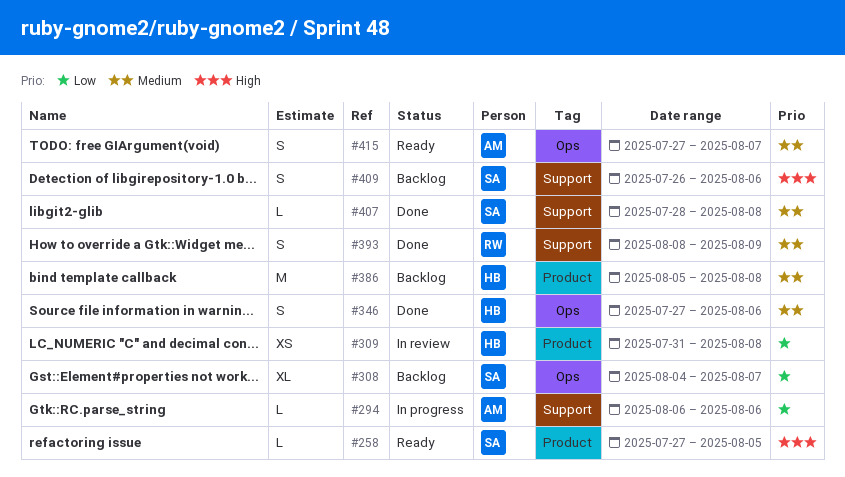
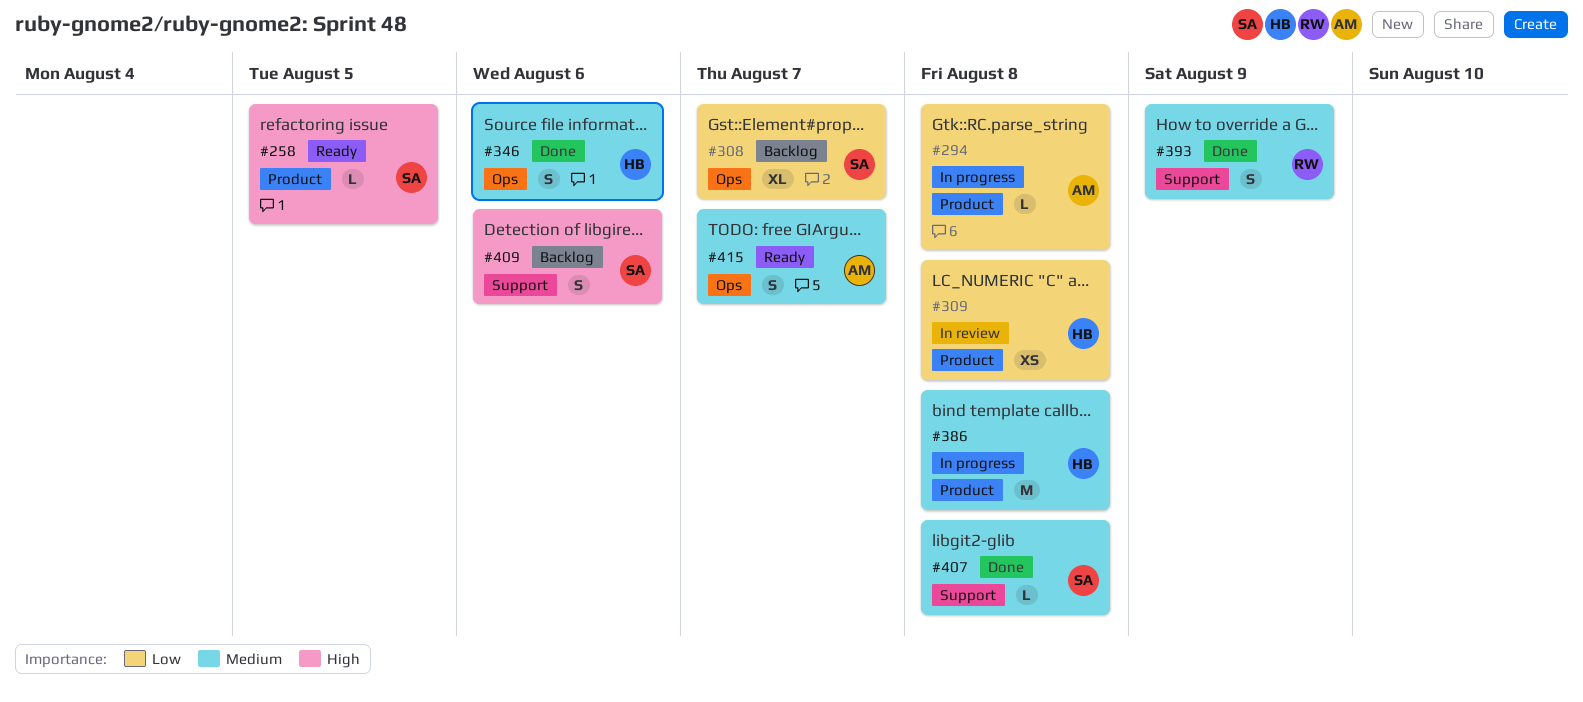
#294, label: Support -> Product
#294, due: Aug 6 -> Aug 8
#386, status: Backlog -> In progress

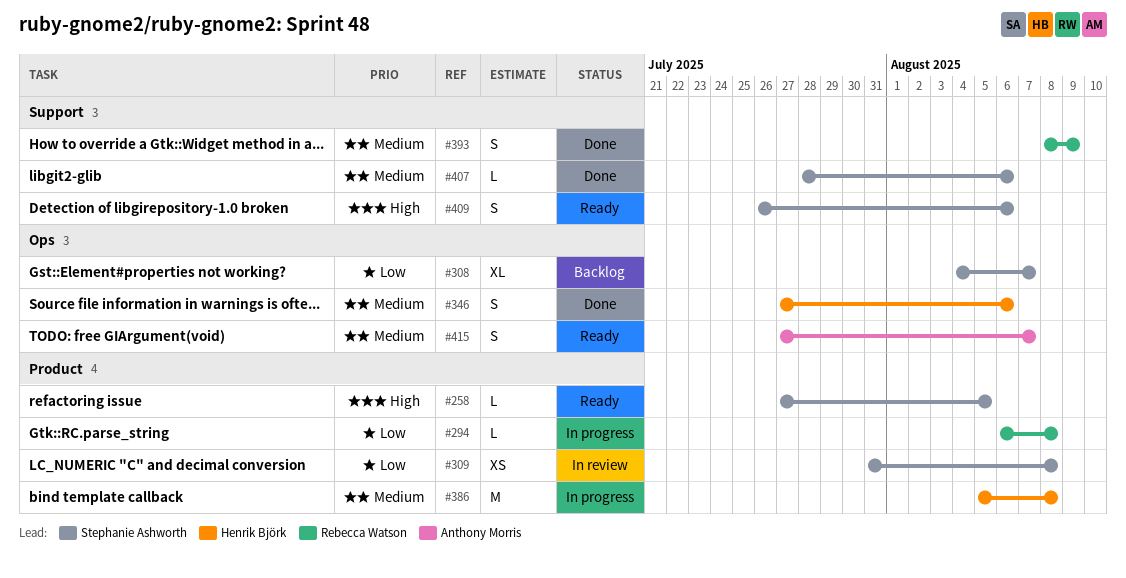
#294, owner: Anthony Morris -> Rebecca Watson
#309, owner: Henrik Björk -> Stephanie Ashworth
#407, due: Aug 8 -> Aug 6
#409, status: Backlog -> Ready

